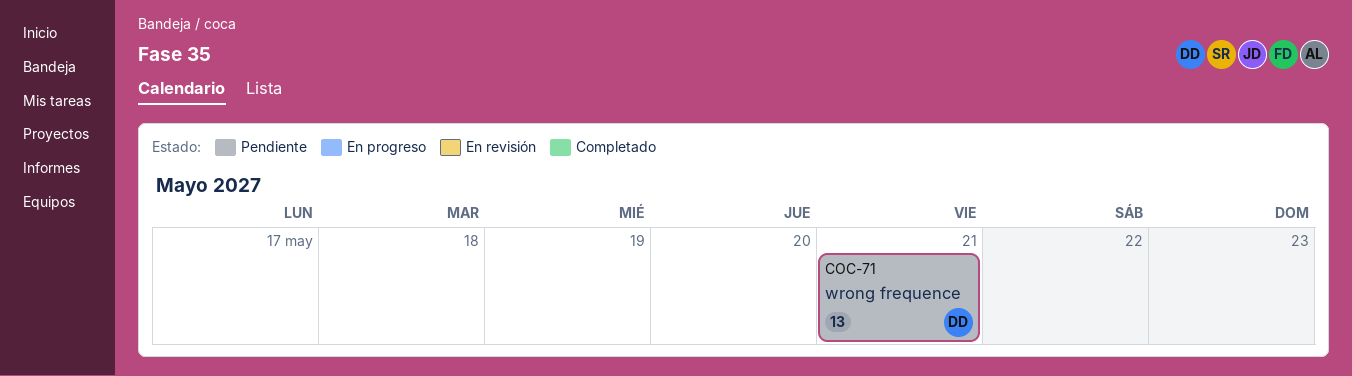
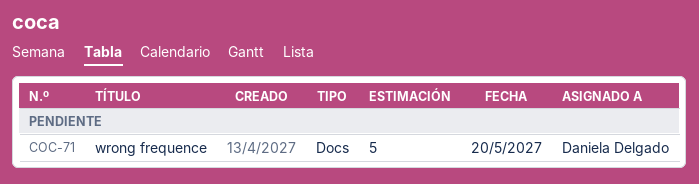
COC-71, estimate: 13 -> 5
COC-71, day: May 21 -> May 20

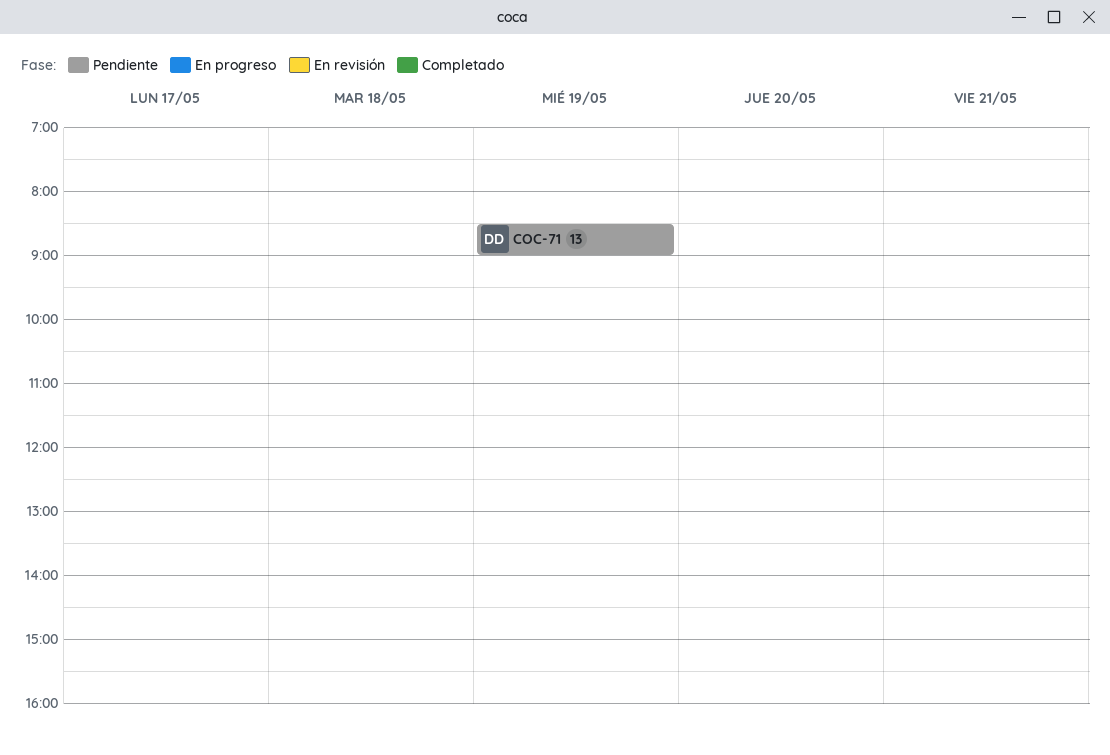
COC-71, estimate: 5 -> 13
COC-71, day: May 20 -> May 19

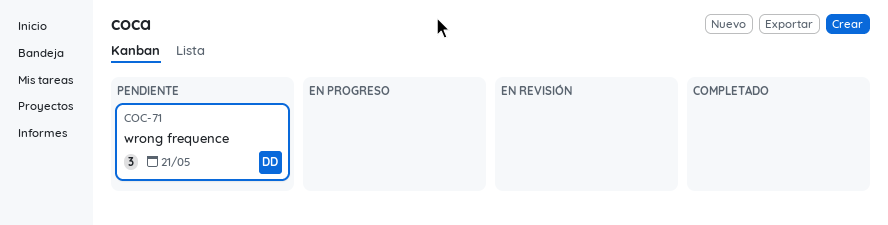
COC-71, estimate: 13 -> 3
COC-71, day: May 19 -> May 21

